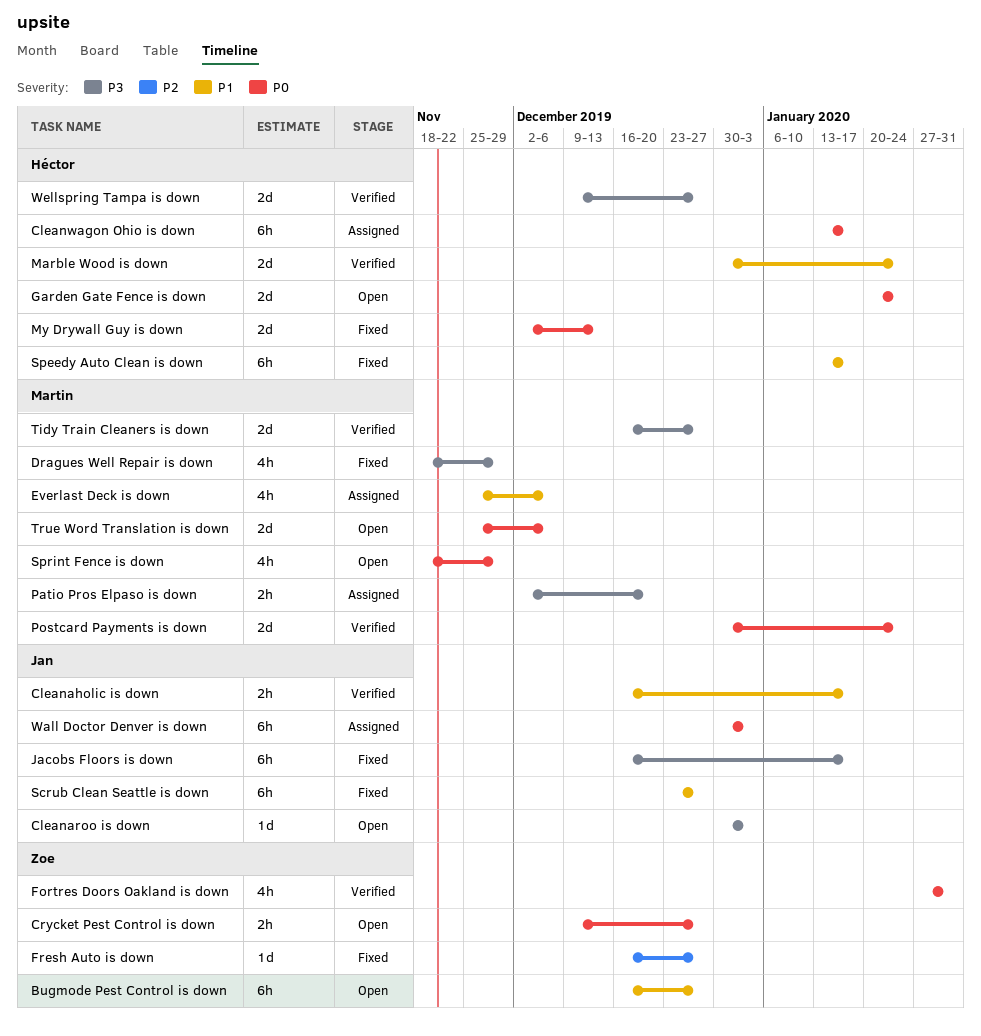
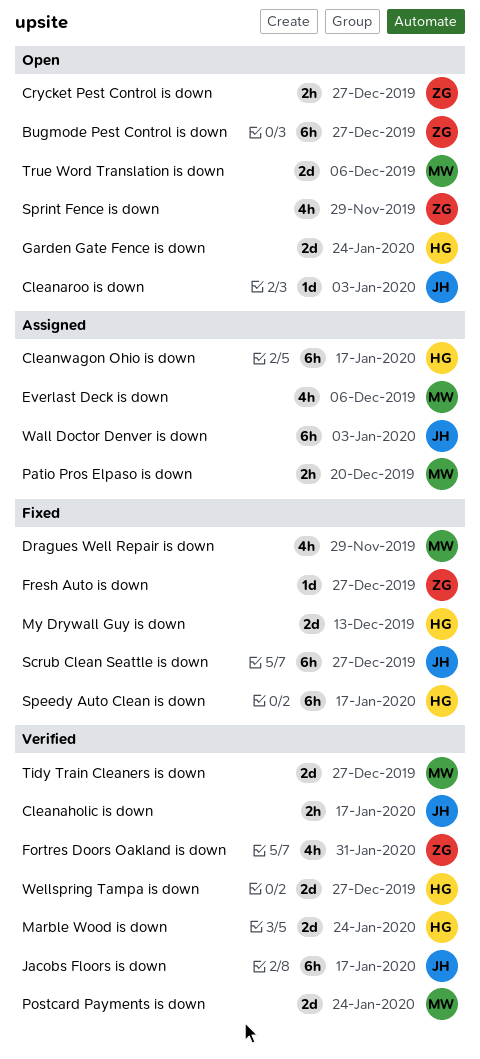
Jacobs Floors is down, status: Fixed -> Verified
Sprint Fence is down, owner: Martin -> Zoe

